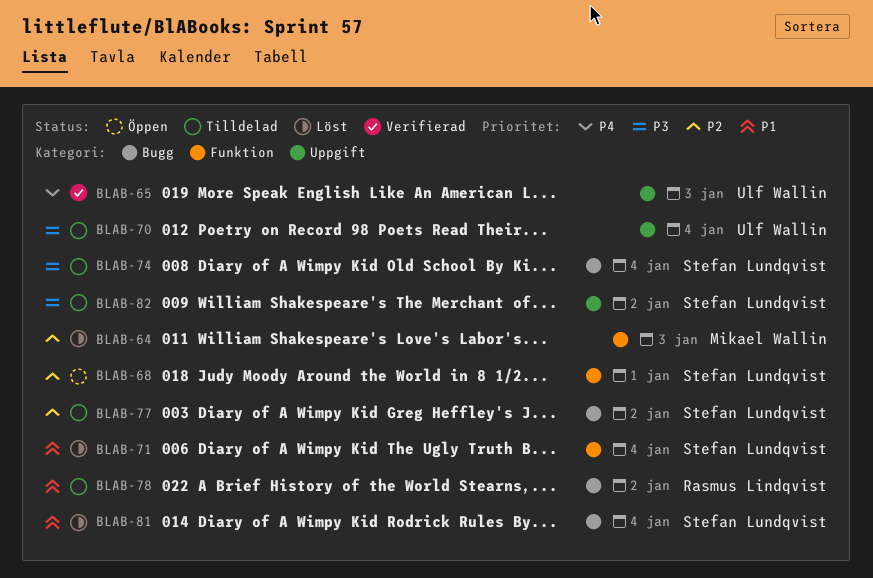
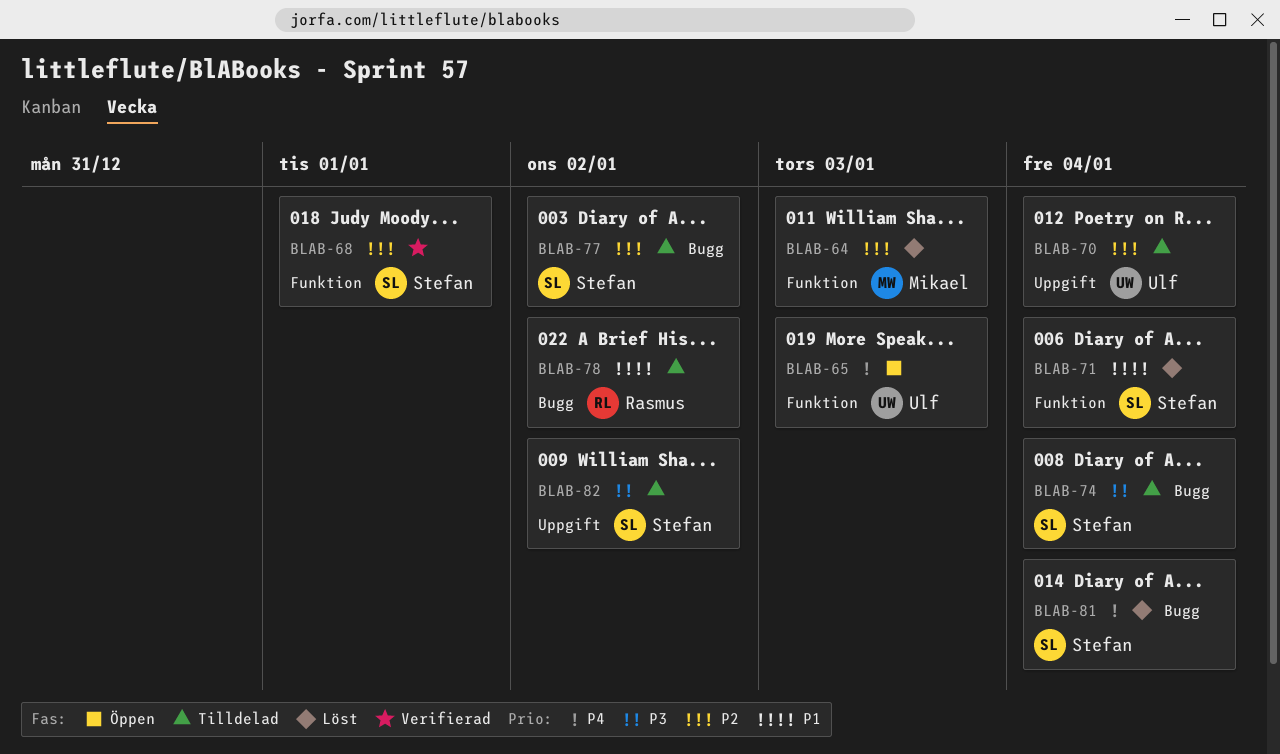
BLAB-65, status: Verifierad -> Öppen
BLAB-65, label: Uppgift -> Funktion
BLAB-68, status: Öppen -> Verifierad
BLAB-70, priority: P3 -> P2
BLAB-81, priority: P1 -> P4

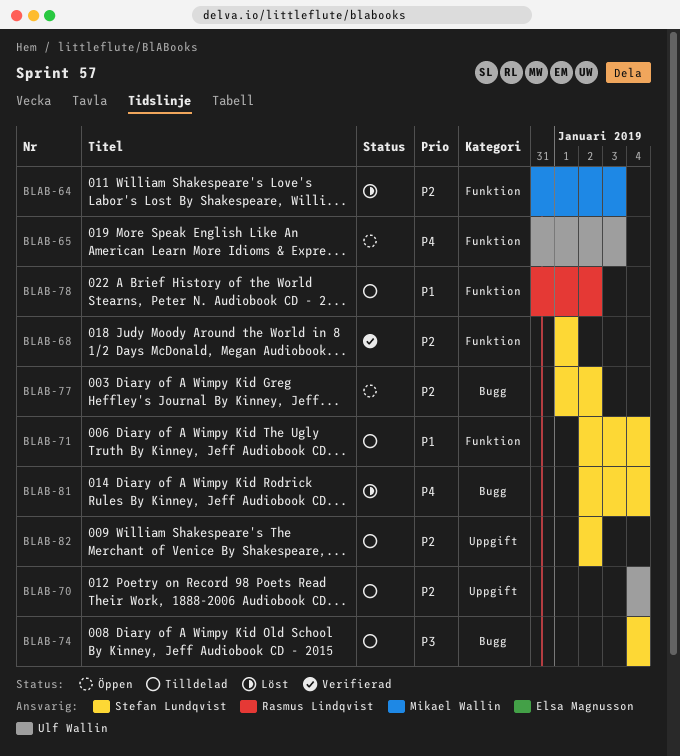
BLAB-71, status: Löst -> Tilldelad
BLAB-77, status: Tilldelad -> Öppen
BLAB-78, label: Bugg -> Funktion
BLAB-82, priority: P3 -> P2

